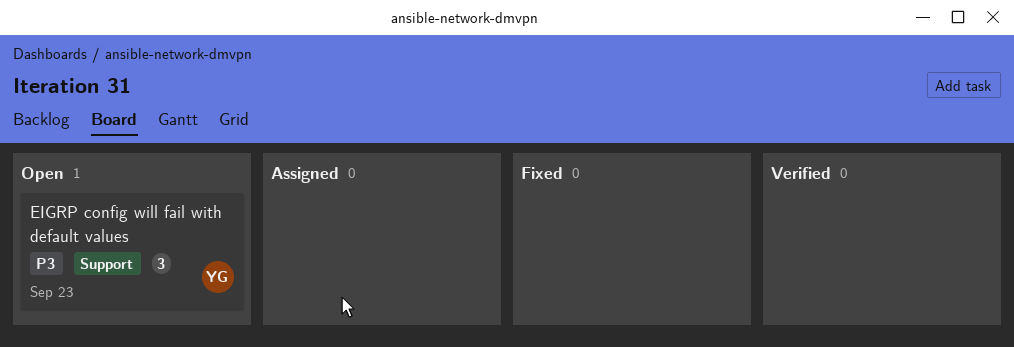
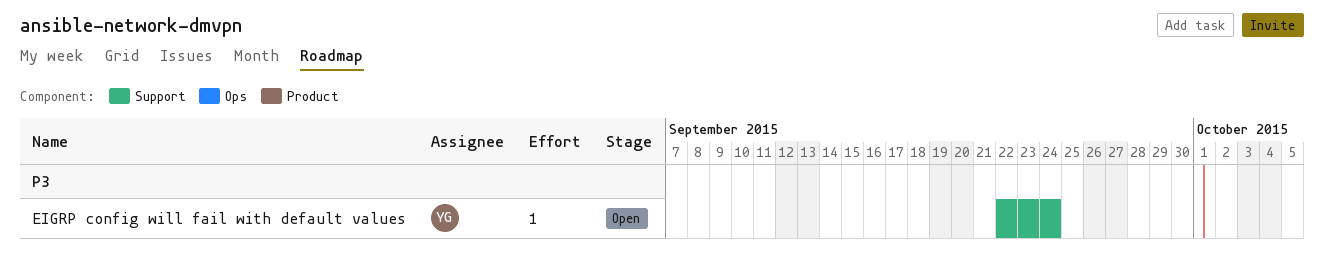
EIGRP config will fail with default values, estimate: 3 -> 1
EIGRP config will fail with default values, due: Sep 23 -> Sep 24

